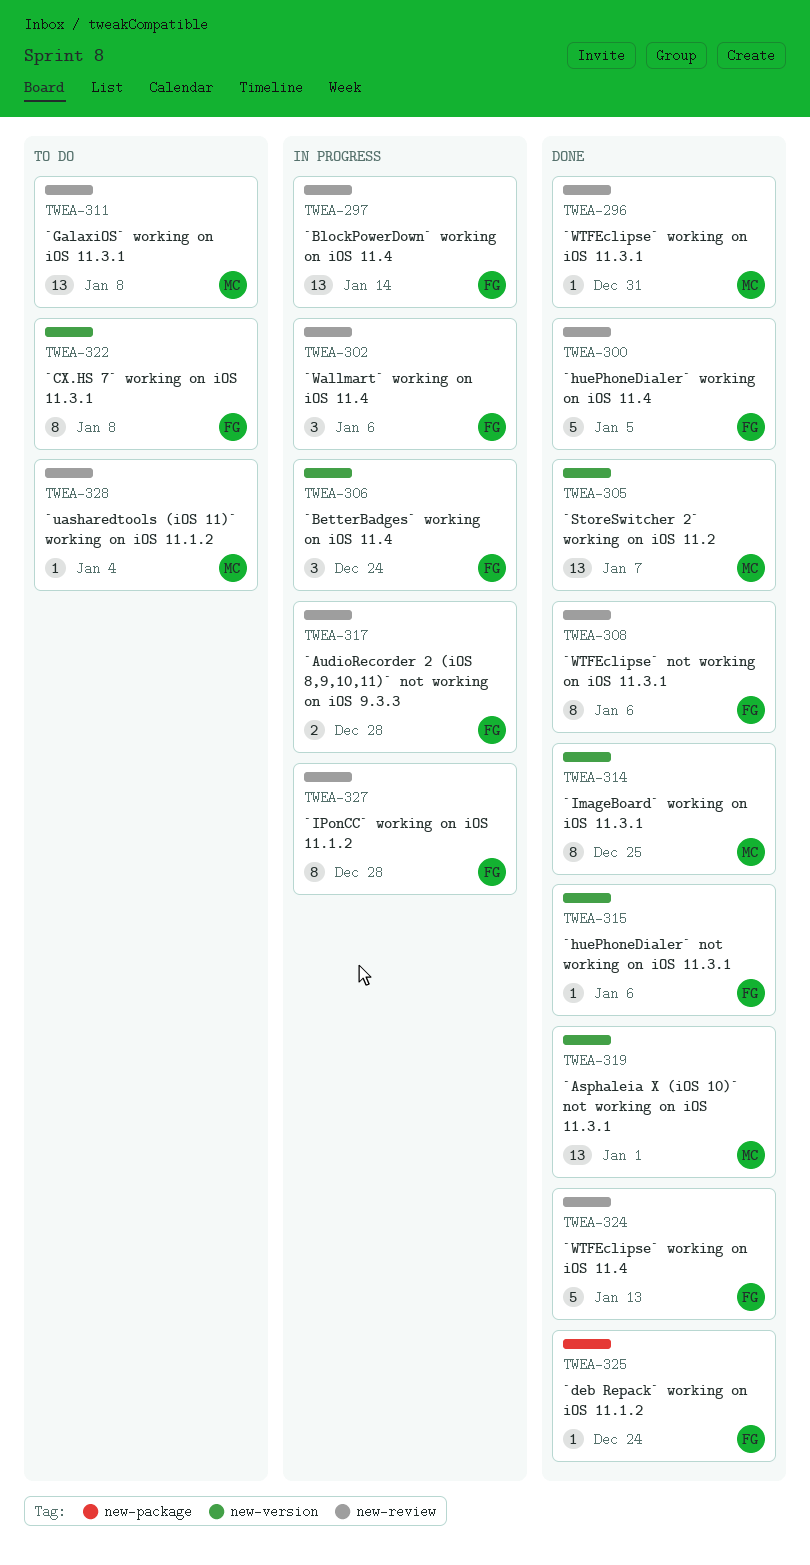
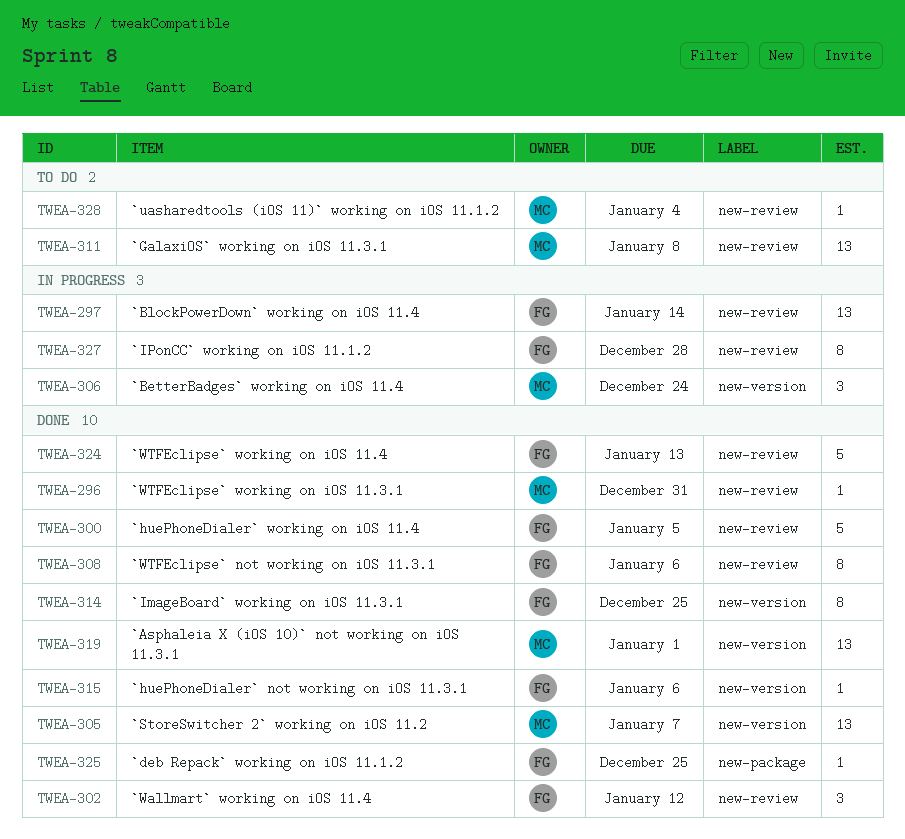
TWEA-302, status: In progress -> Done
TWEA-302, due: Jan 6 -> Jan 12
TWEA-306, owner: FG -> MC
TWEA-314, owner: MC -> FG
TWEA-317: present -> none
TWEA-322: present -> none
TWEA-325, due: Dec 24 -> Dec 25

